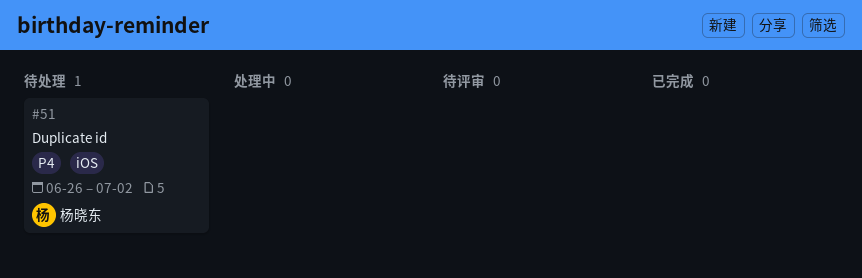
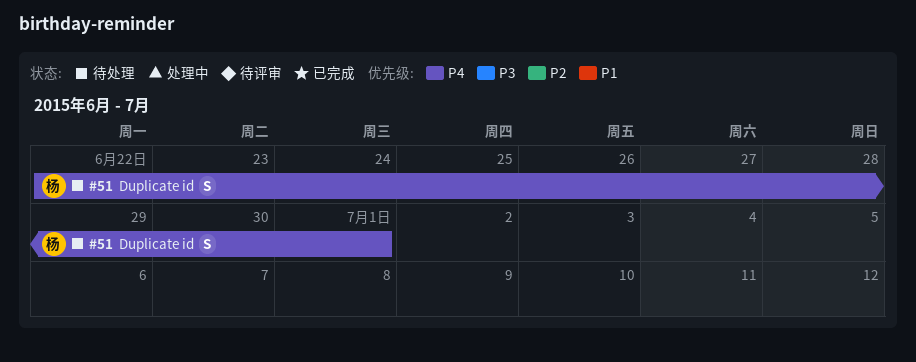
#51, start: Jun 26 -> Jun 22
#51, due: Jul 2 -> Jul 1

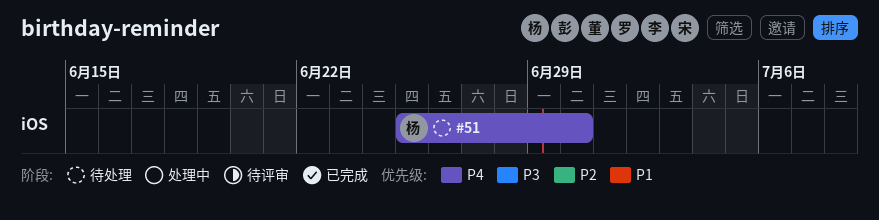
#51, start: Jun 22 -> Jun 25
#51, due: Jul 1 -> Jun 30

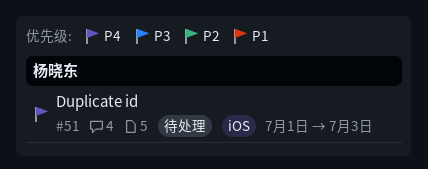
#51, start: Jun 25 -> Jul 1
#51, due: Jun 30 -> Jul 3

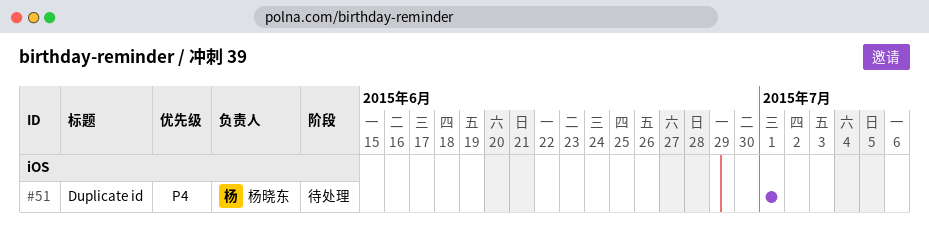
#51, due: Jul 3 -> Jul 1

